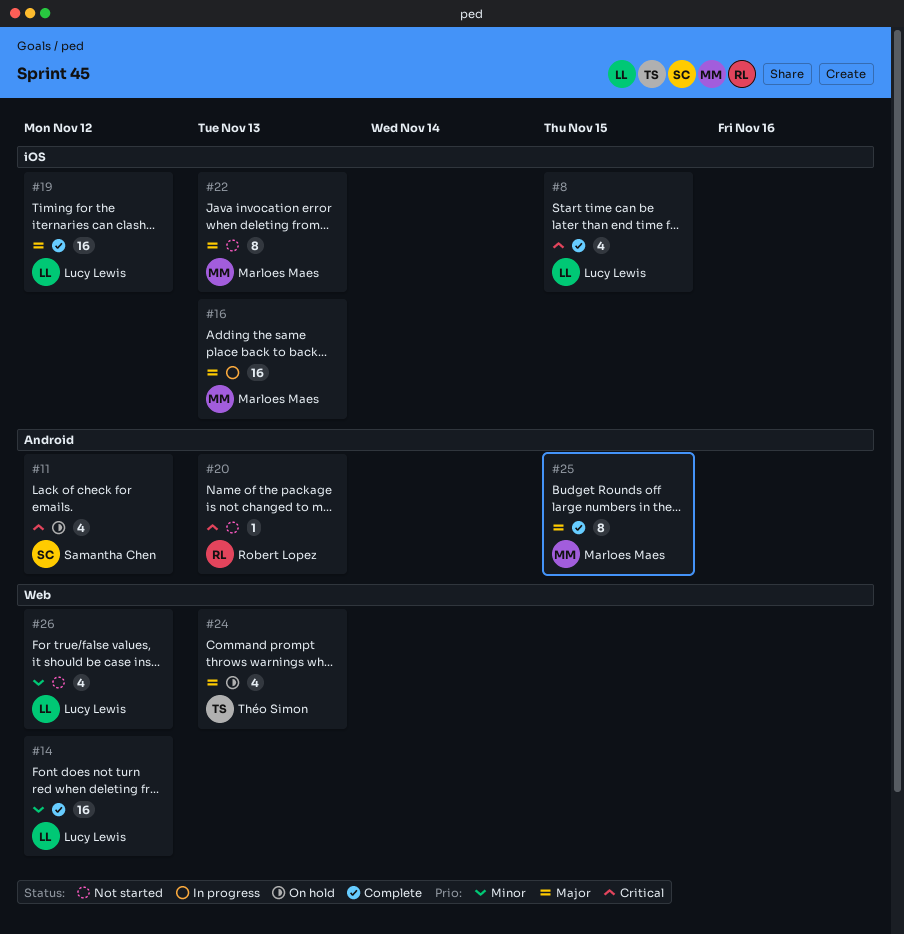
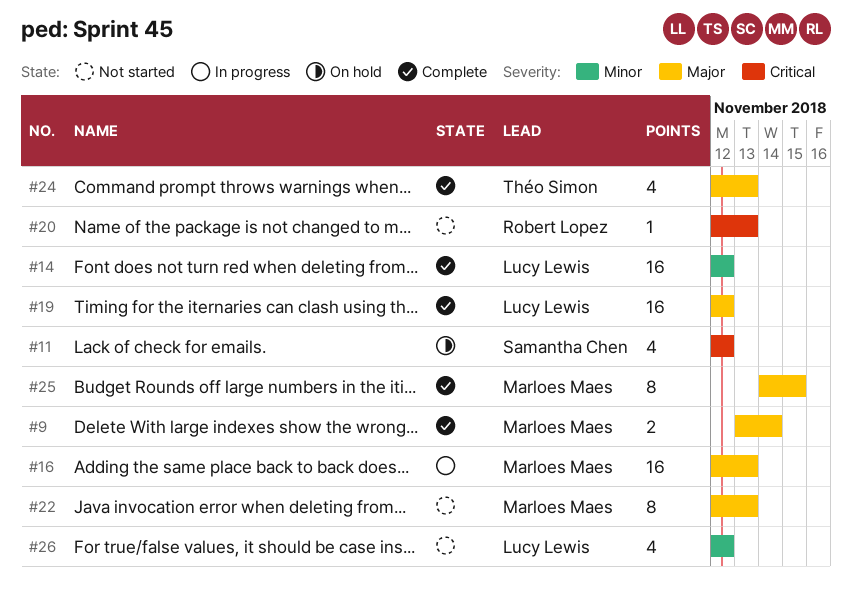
#8: present -> none
#9: none -> present
#24, status: On hold -> Complete

